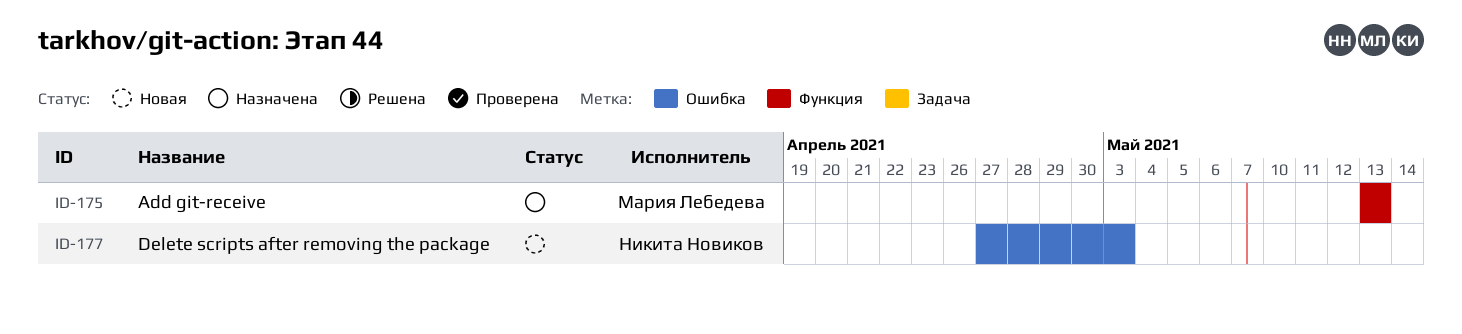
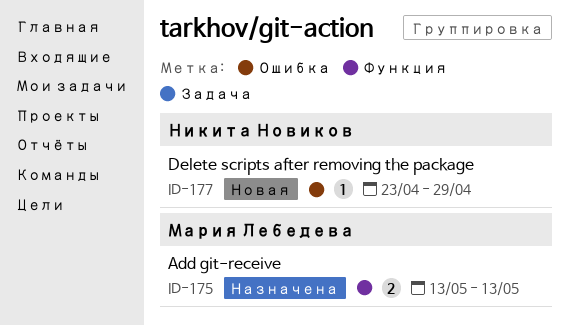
ID-177, start: Apr 27 -> Apr 23
ID-177, due: May 3 -> Apr 29

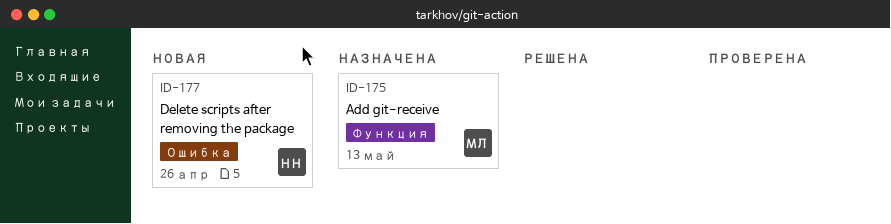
ID-177, due: Apr 29 -> Apr 26

